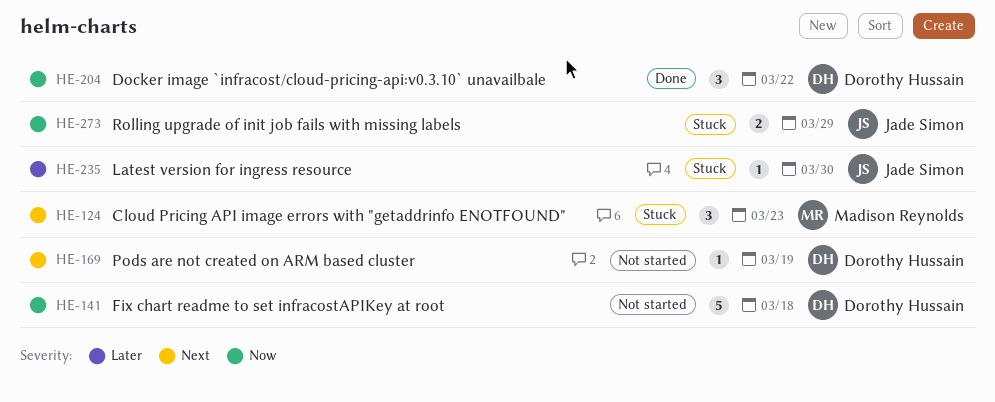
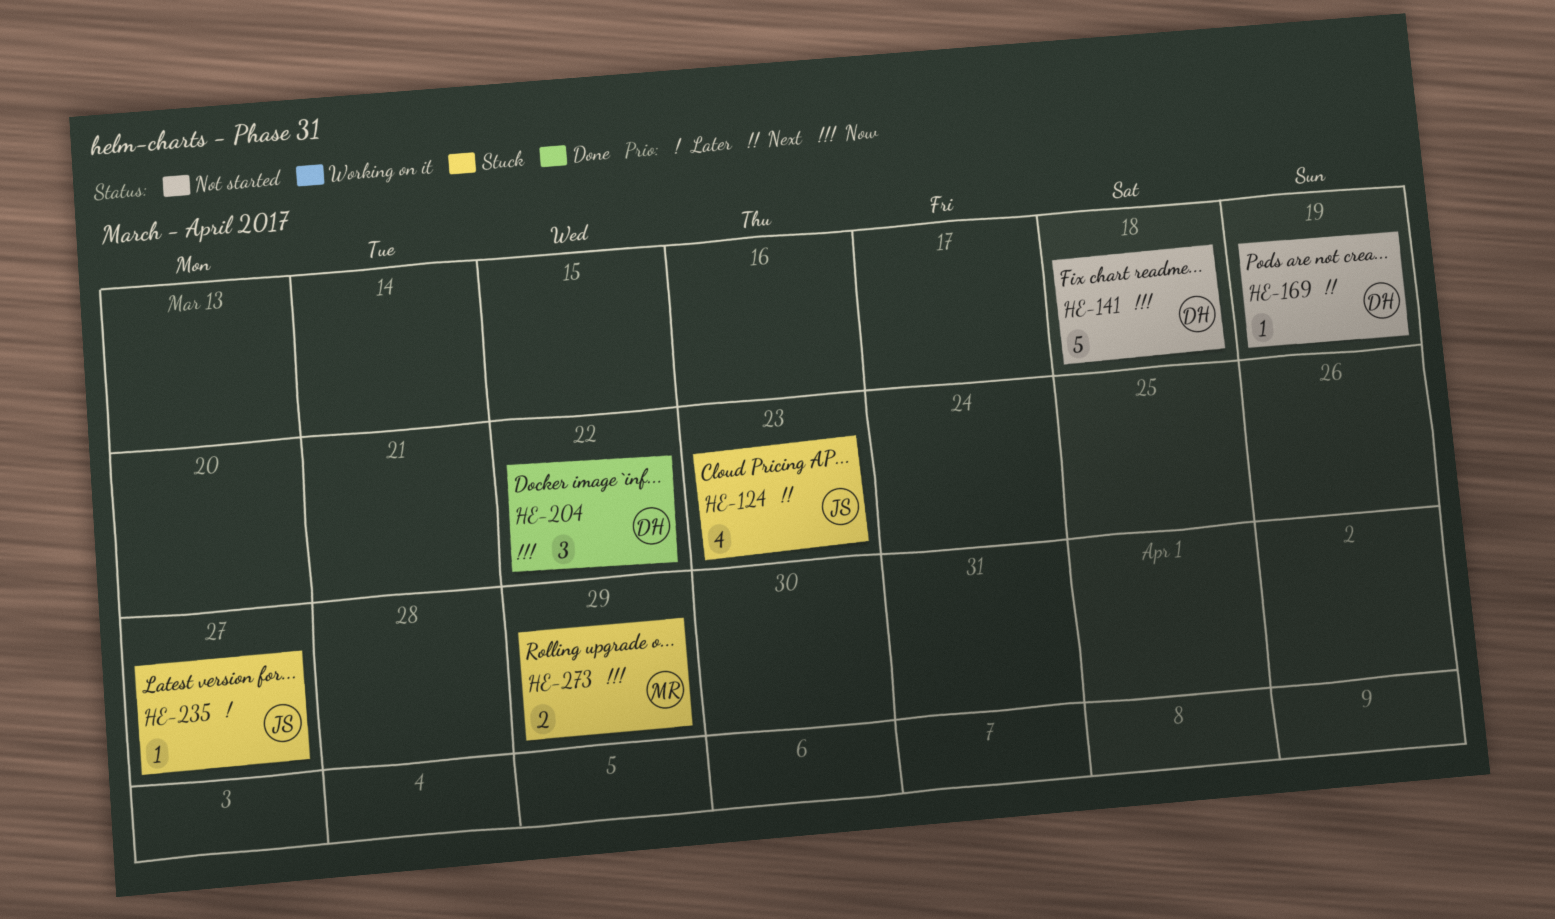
HE-124, owner: Madison Reynolds -> Jade Simon
HE-124, estimate: 3 -> 4
HE-235, due: Mar 30 -> Mar 27
HE-273, owner: Jade Simon -> Madison Reynolds

